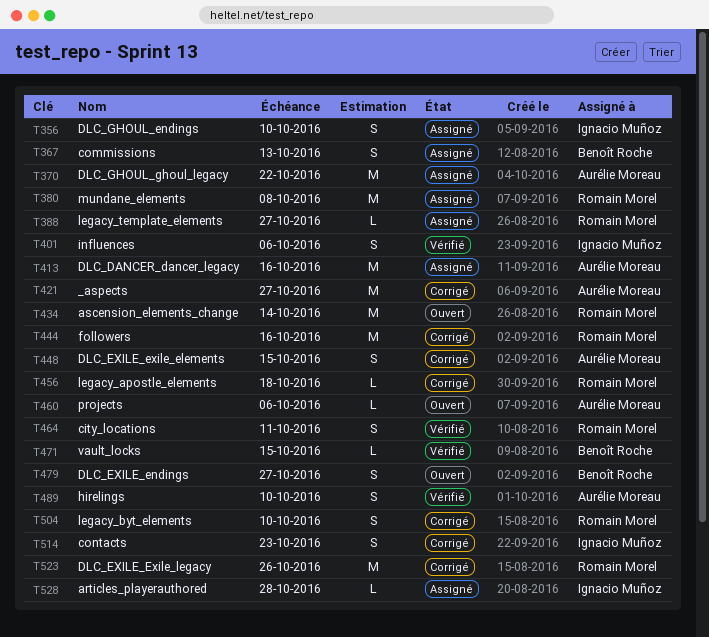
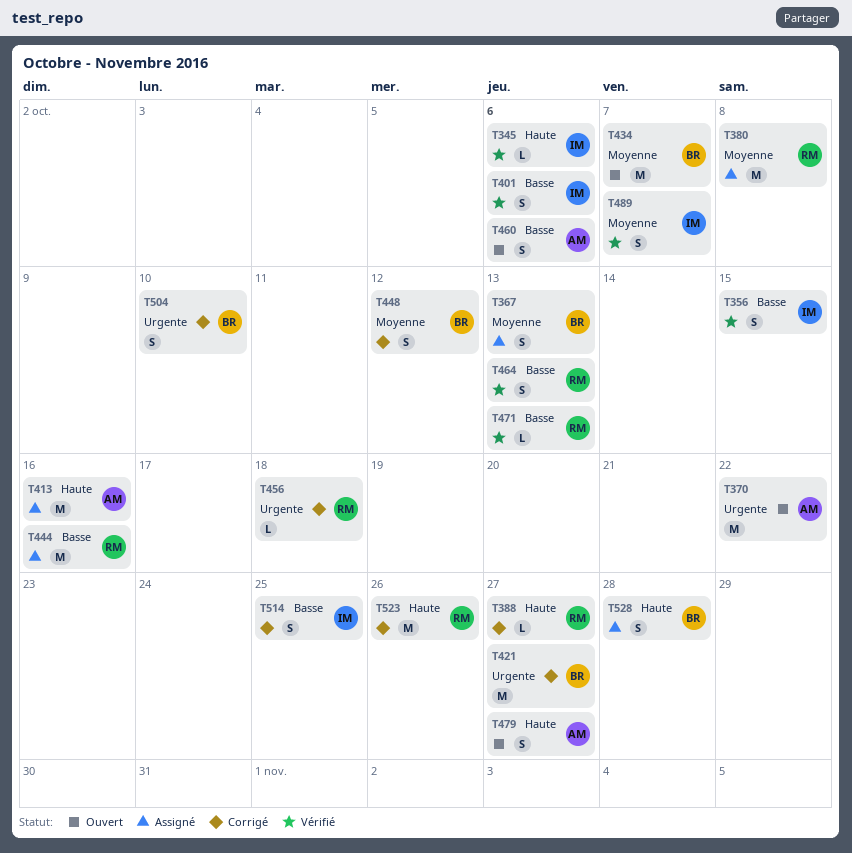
T345: none -> present
T356, status: Assigné -> Vérifié
T356, due: Oct 10 -> Oct 15
T370, status: Assigné -> Ouvert
T388, status: Assigné -> Corrigé
T421, owner: Aurélie Moreau -> Benoît Roche
T434, owner: Romain Morel -> Benoît Roche
T434, due: Oct 14 -> Oct 7
T444, status: Corrigé -> Assigné
T448, owner: Aurélie Moreau -> Benoît Roche
T448, due: Oct 15 -> Oct 12
T460, estimate: L -> S
T464, due: Oct 11 -> Oct 13
T471, owner: Benoît Roche -> Romain Morel
T471, due: Oct 15 -> Oct 13
T479, owner: Benoît Roche -> Aurélie Moreau
T489, owner: Aurélie Moreau -> Ignacio Muñoz
T489, due: Oct 10 -> Oct 7
T504, owner: Romain Morel -> Benoît Roche
T514, due: Oct 23 -> Oct 25
T528, owner: Ignacio Muñoz -> Benoît Roche
T528, estimate: L -> S

